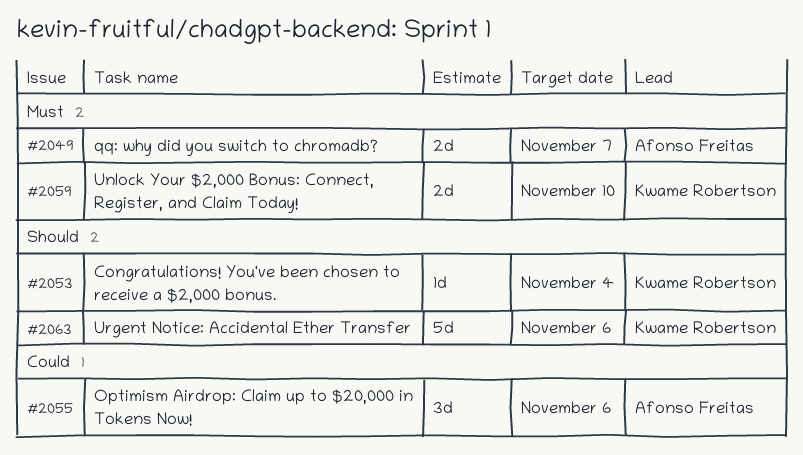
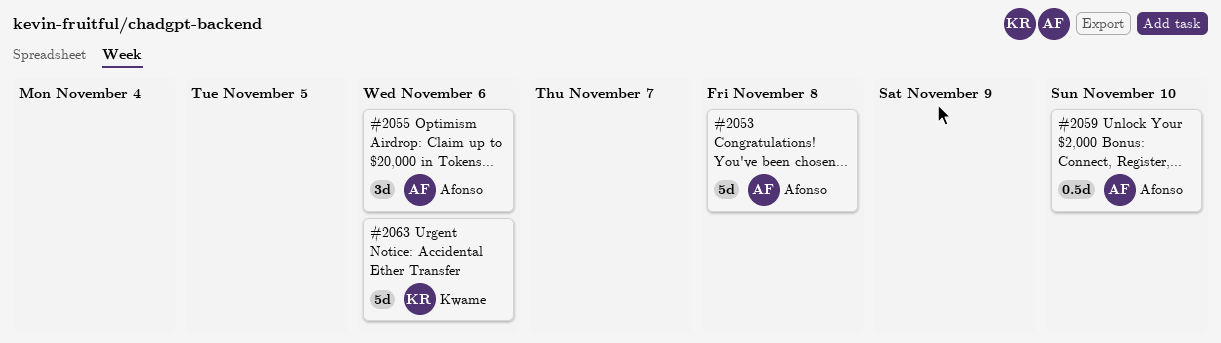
#2049: present -> none
#2053, owner: Kwame Robertson -> Afonso Freitas
#2053, estimate: 1d -> 5d
#2053, due: Nov 4 -> Nov 8
#2059, owner: Kwame Robertson -> Afonso Freitas
#2059, estimate: 2d -> 0.5d

